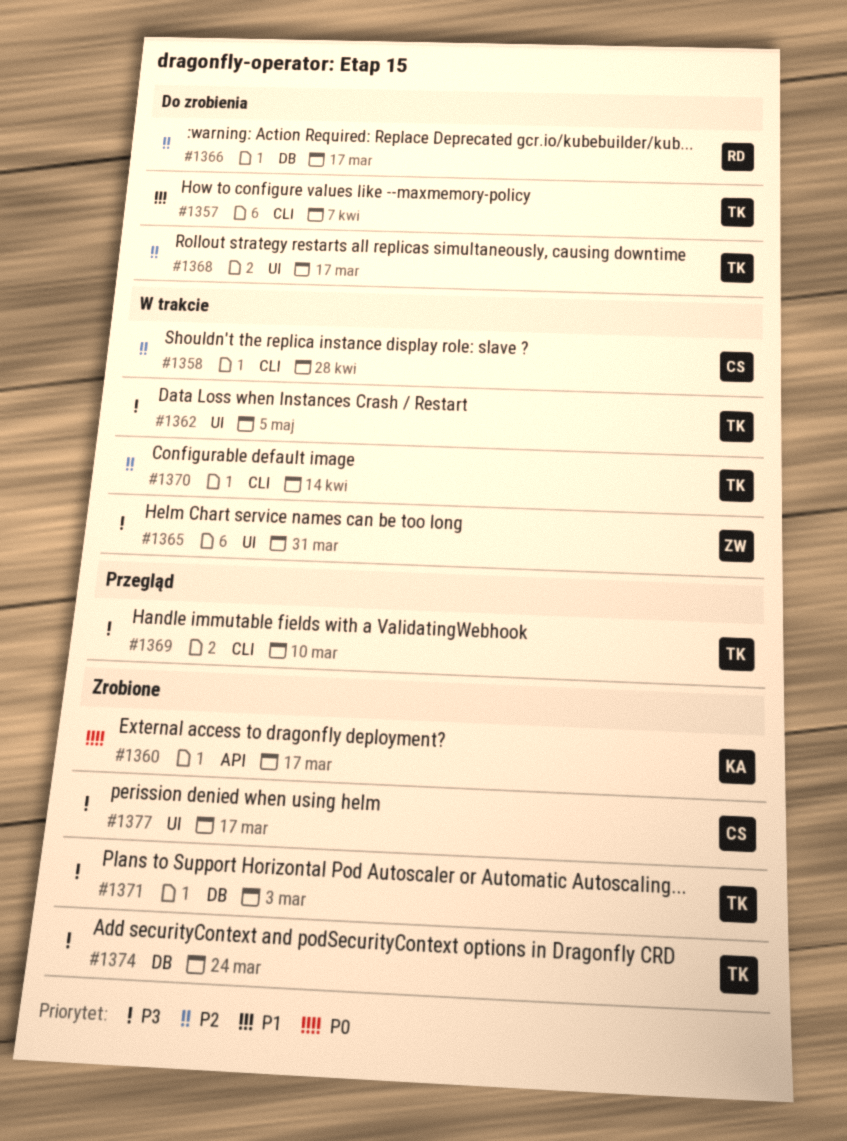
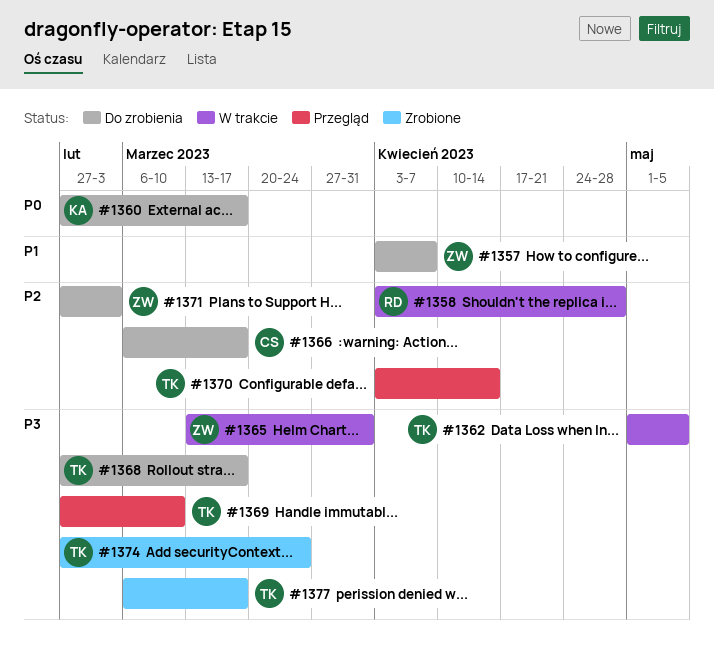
#1357, owner: TK -> ZW
#1358, owner: CS -> RD
#1360, status: Zrobione -> Do zrobienia
#1366, owner: RD -> CS
#1368, priority: P2 -> P3
#1370, status: W trakcie -> Przegląd
#1371, status: Zrobione -> Do zrobienia
#1371, owner: TK -> ZW
#1371, priority: P3 -> P2
#1377, owner: CS -> TK

